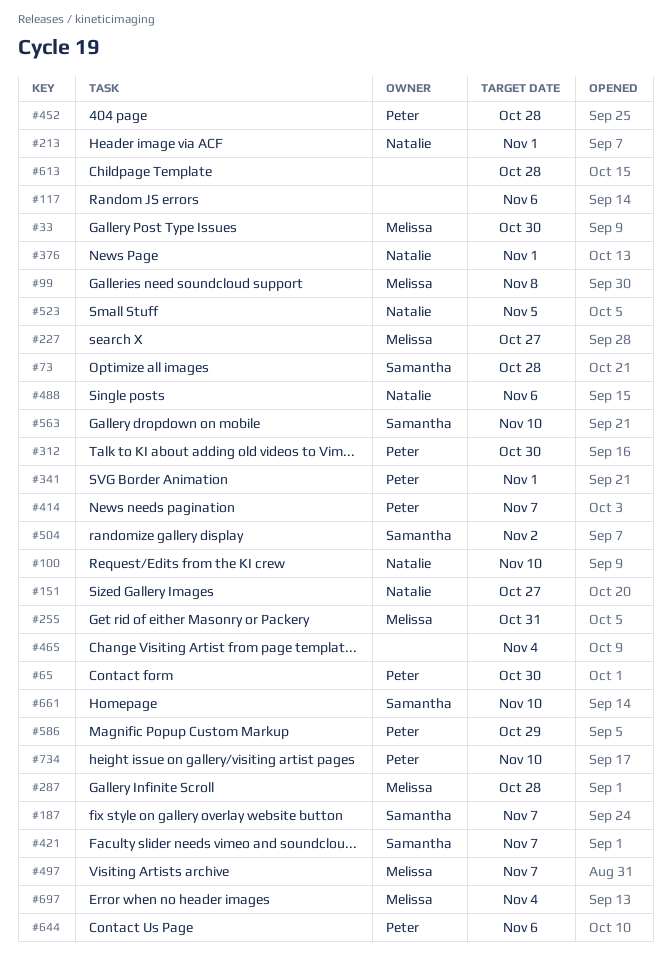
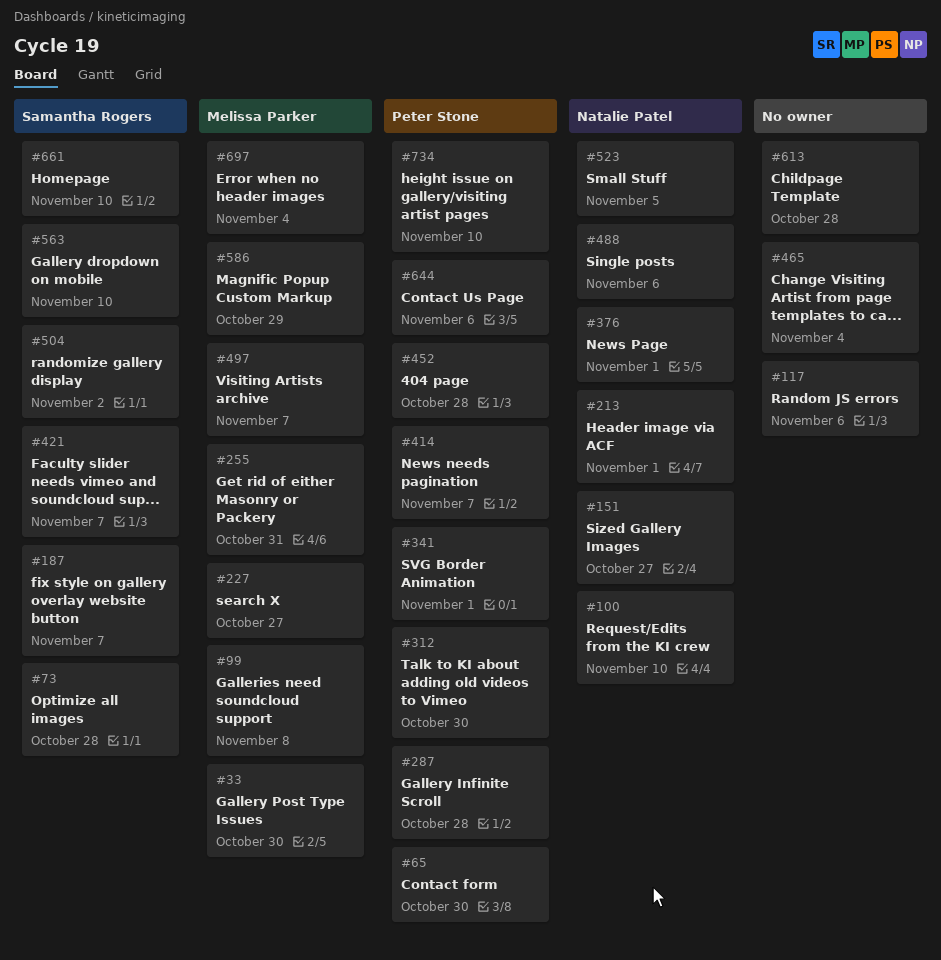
#287, owner: Melissa Parker -> Peter Stone
#586, owner: Peter Stone -> Melissa Parker

